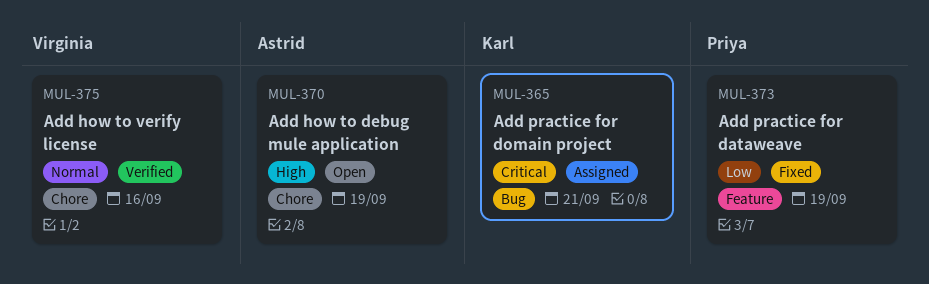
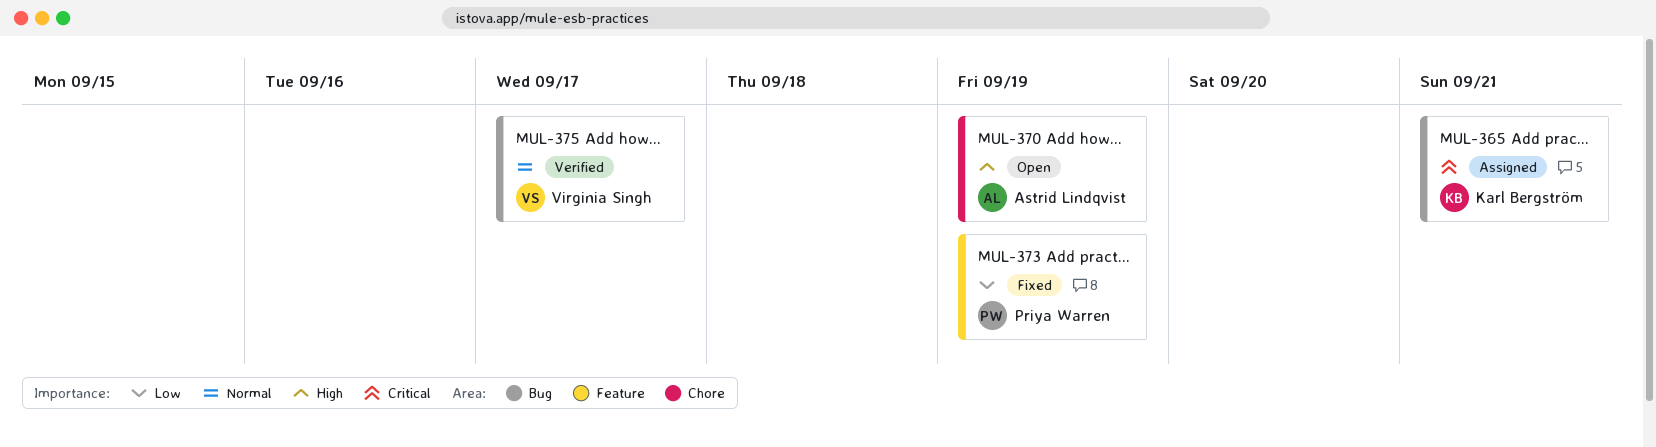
MUL-375, label: Chore -> Bug
MUL-375, due: Sep 16 -> Sep 17

